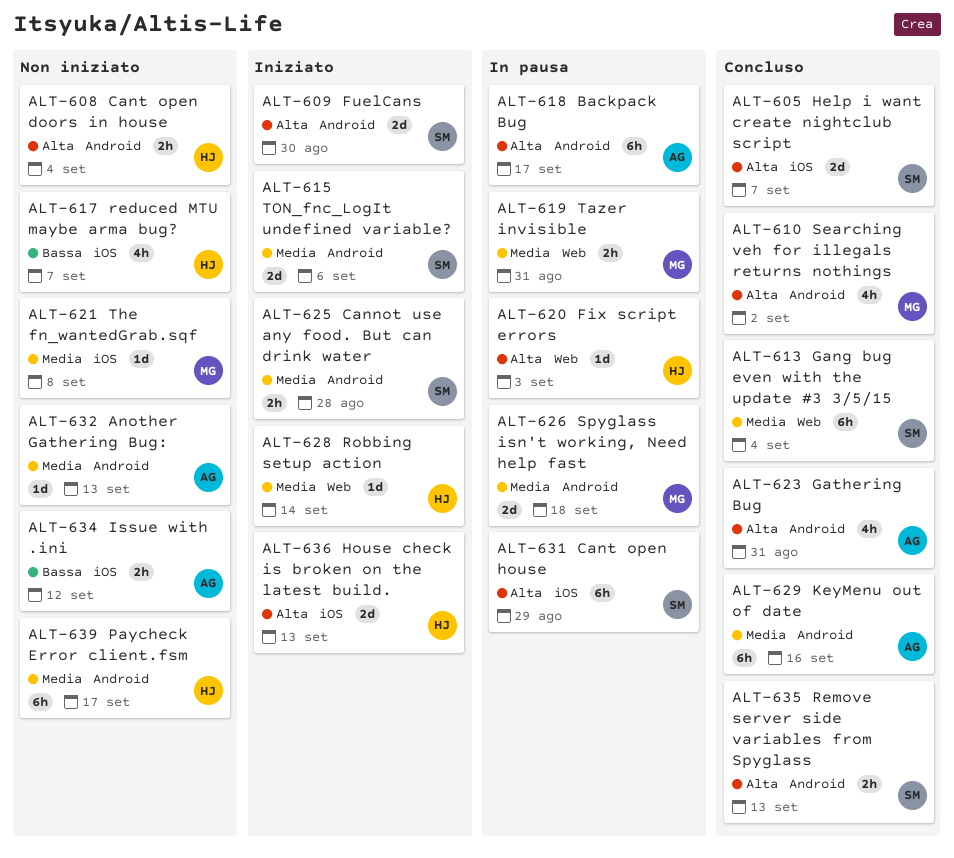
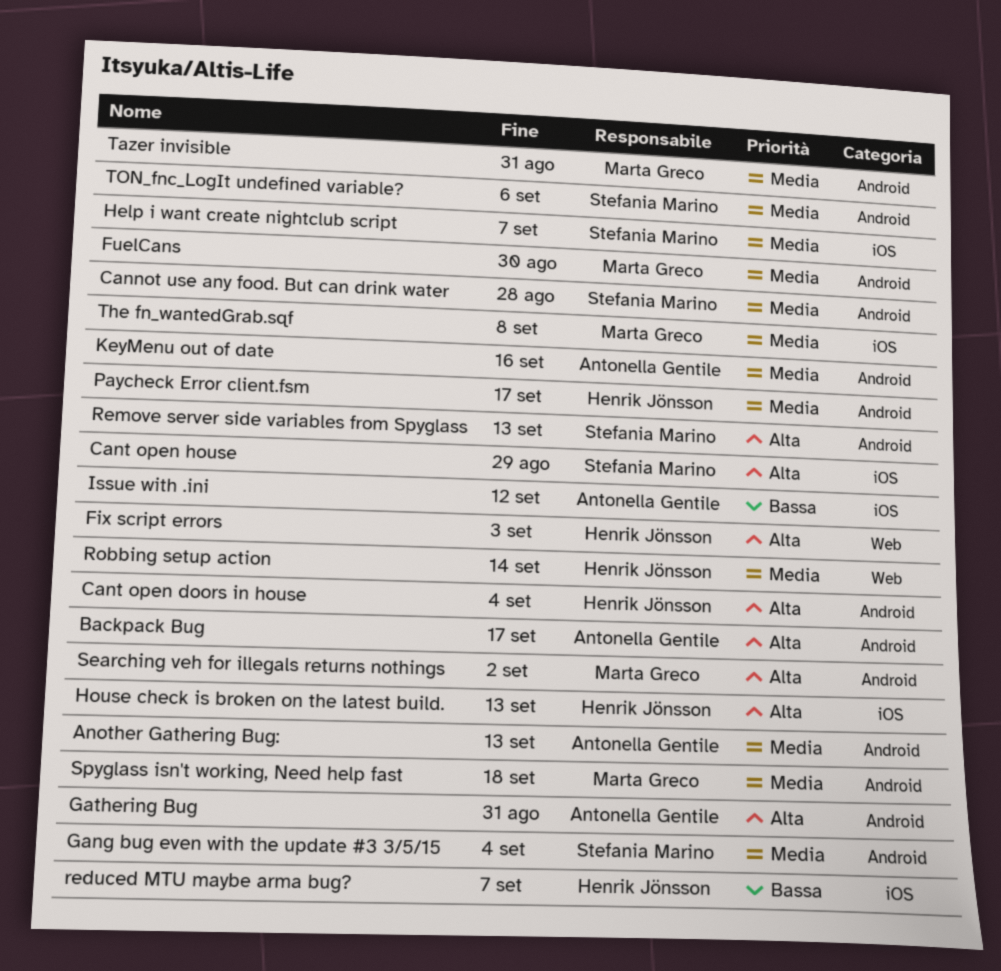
FuelCans, owner: Stefania Marino -> Marta Greco
FuelCans, priority: Alta -> Media
Gang bug even with the update #3 3/5/15, label: Web -> Android
Help i want create nightclub script, priority: Alta -> Media
Tazer invisible, label: Web -> Android

